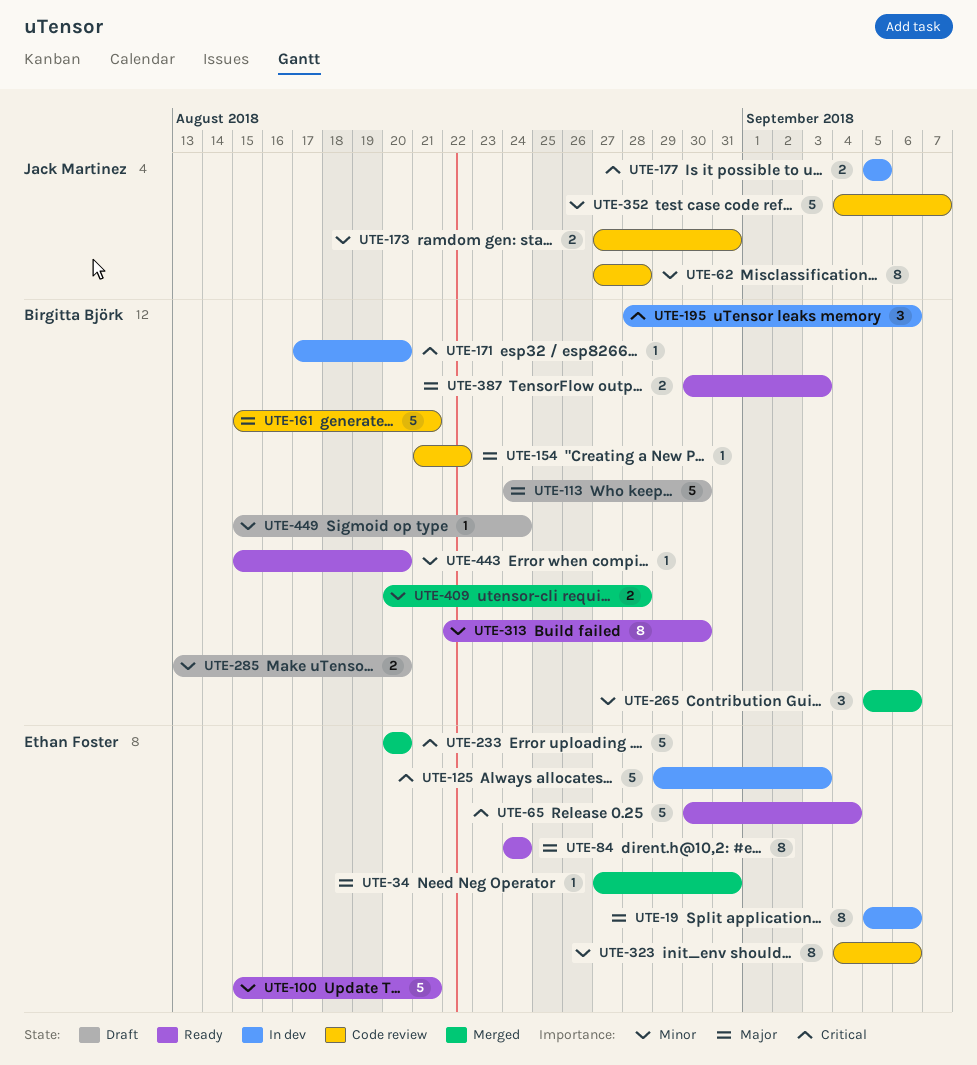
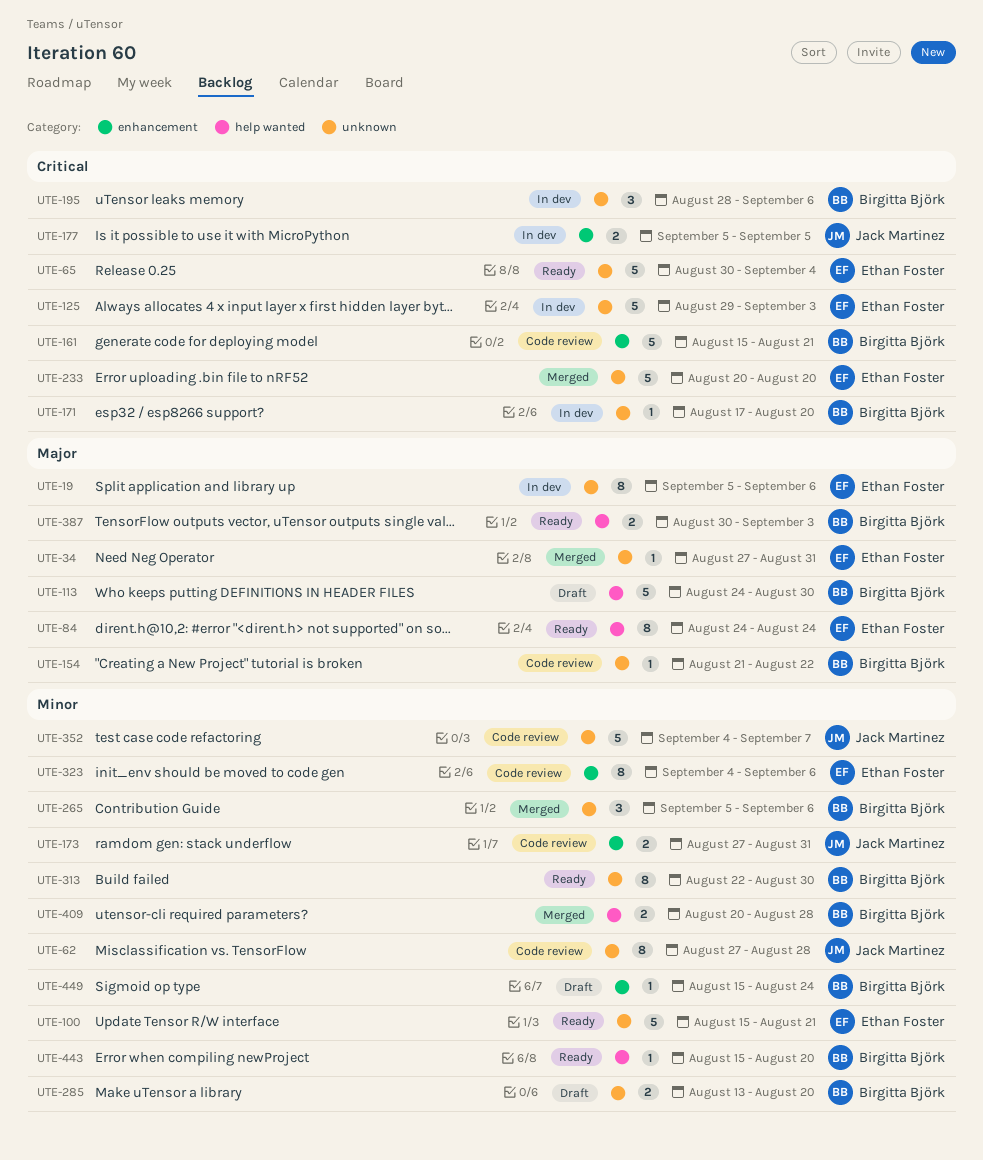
UTE-161, priority: Major -> Critical

